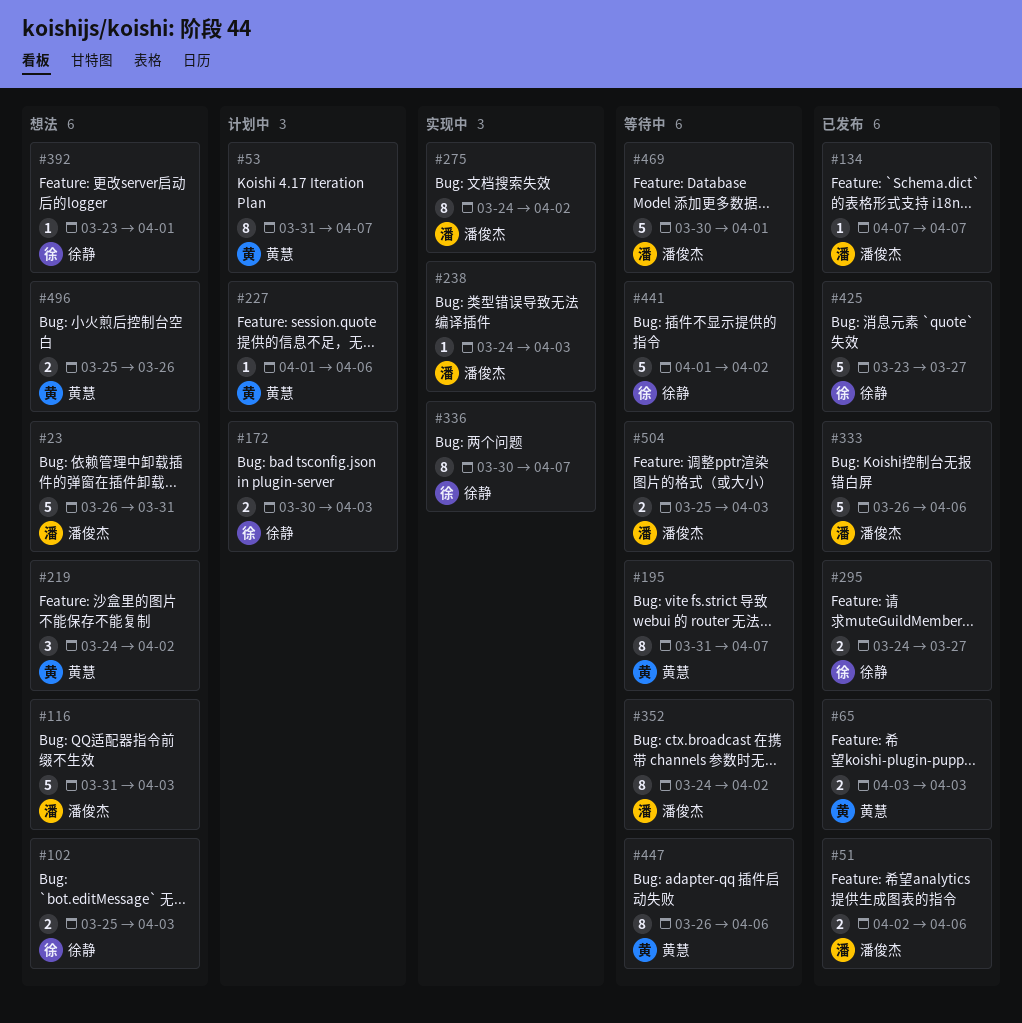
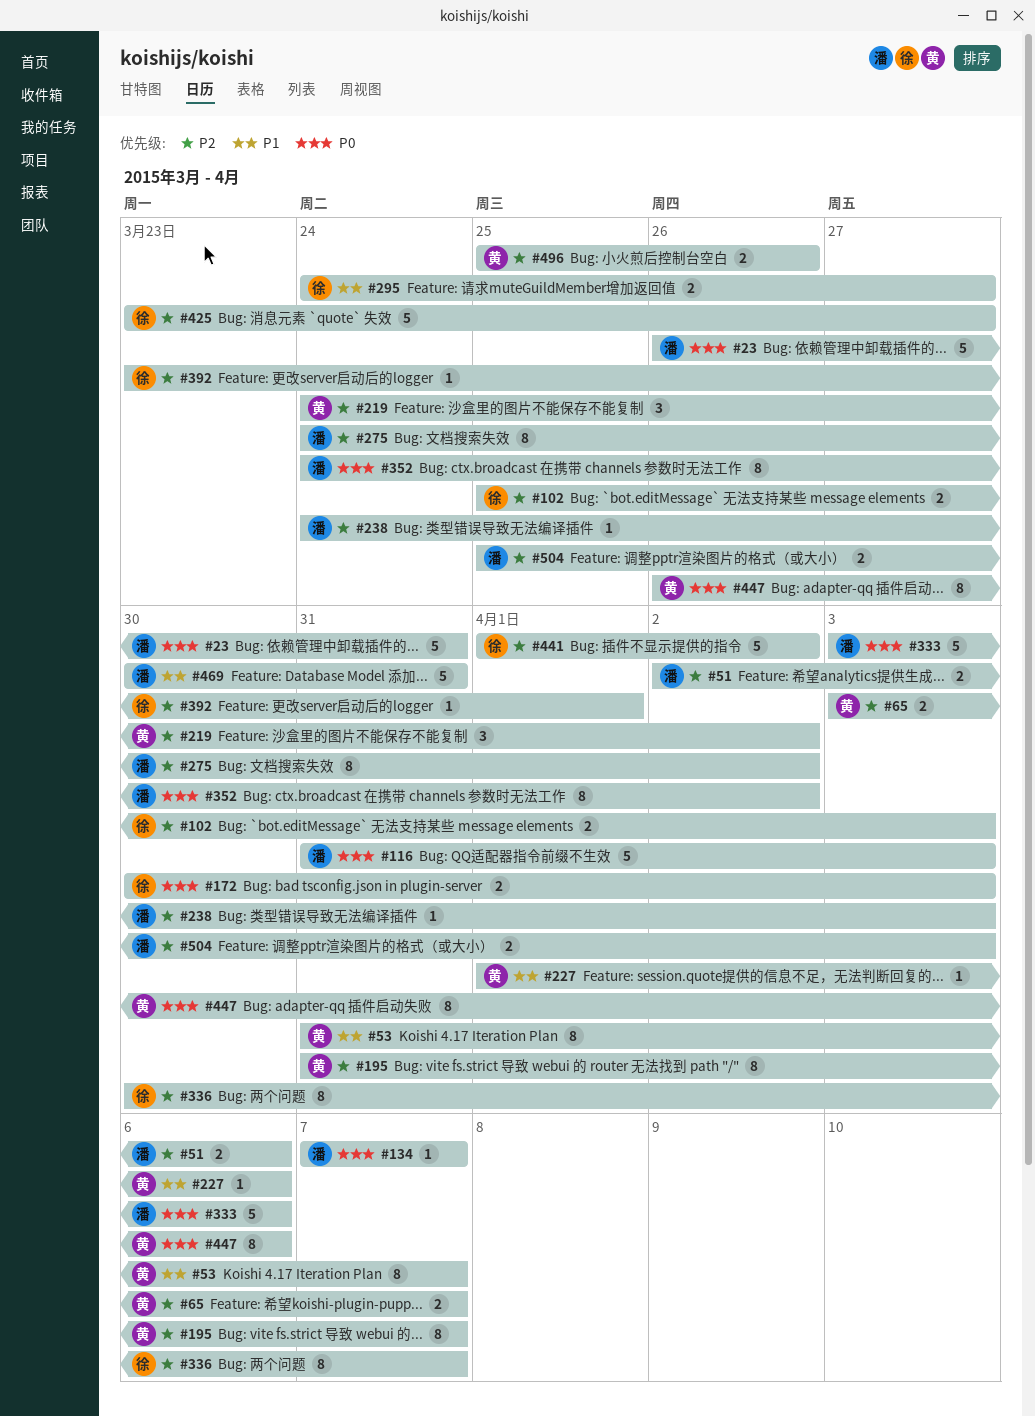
#65, due: Apr 3 -> Apr 7
#333, start: Mar 26 -> Apr 3
#469, due: Apr 1 -> Mar 31

